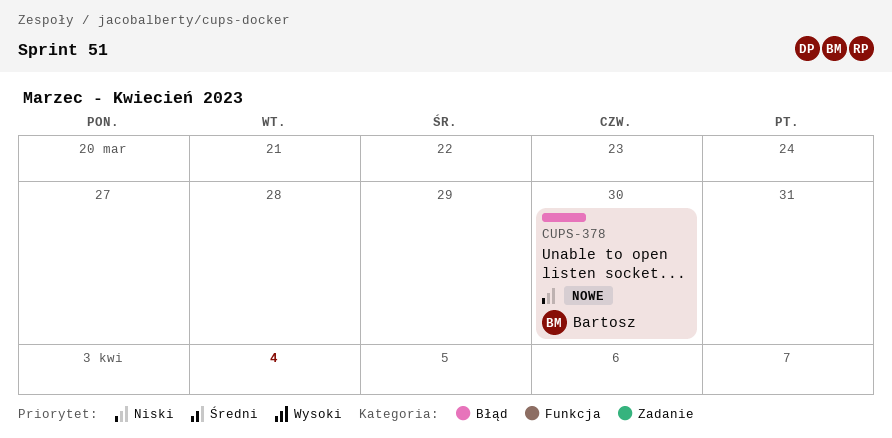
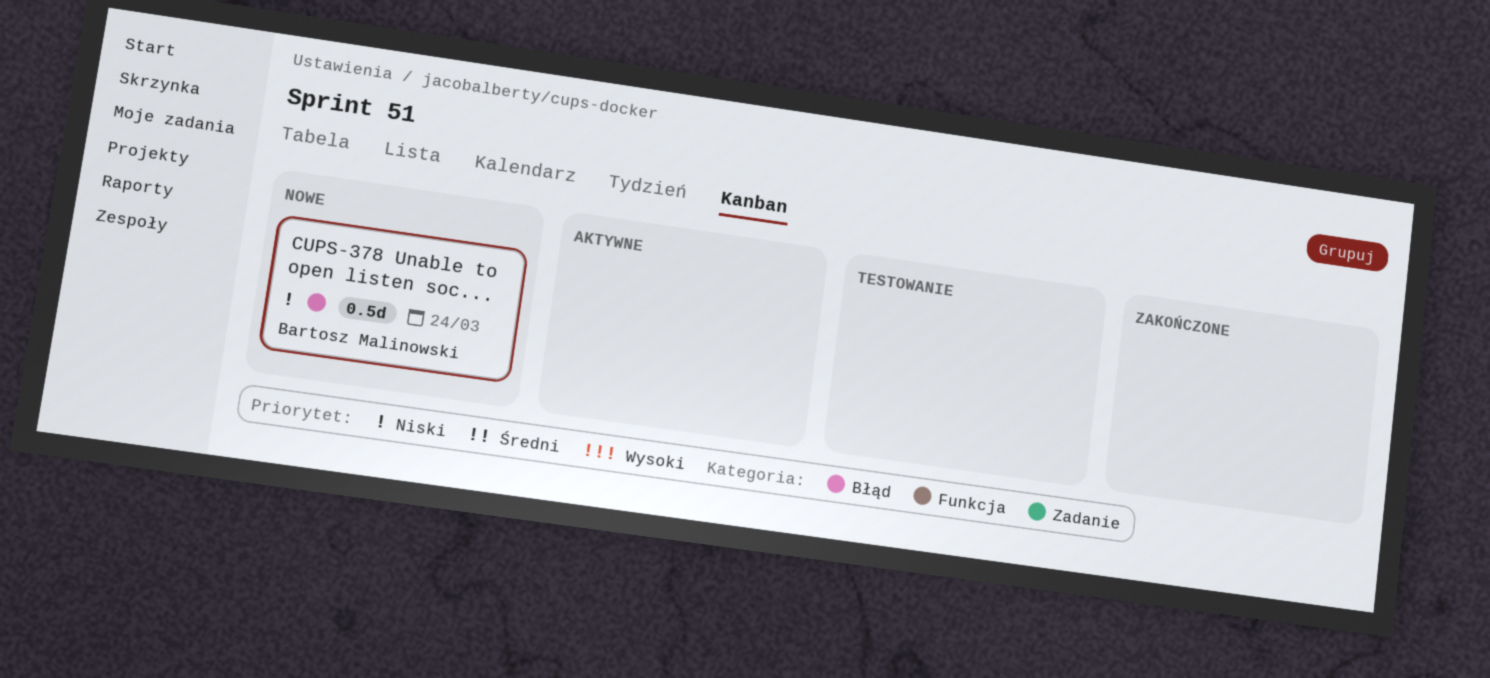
CUPS-378, due: Mar 30 -> Mar 24

